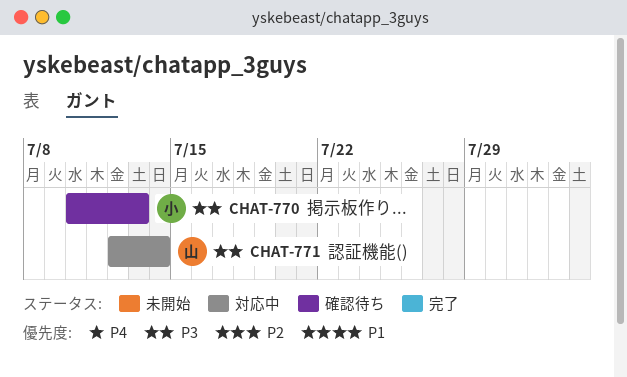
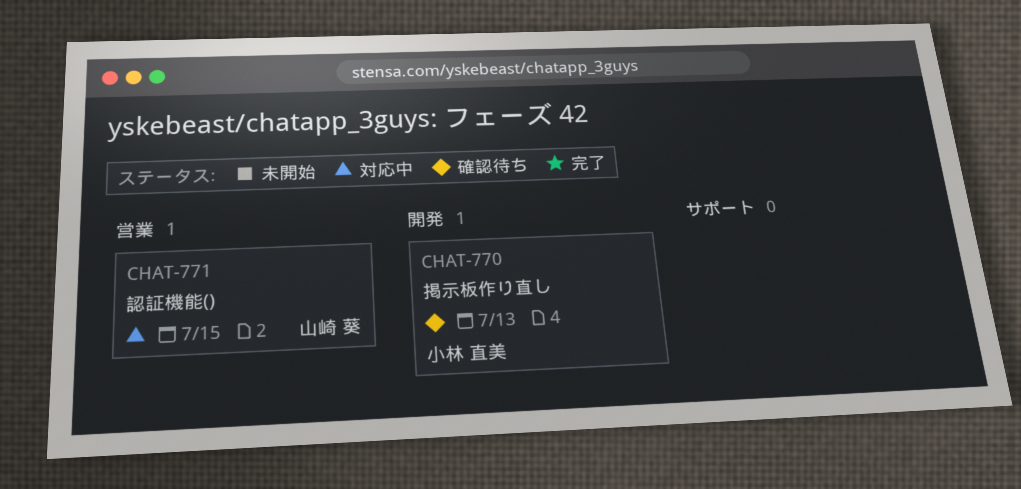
CHAT-771, due: Jul 14 -> Jul 15

